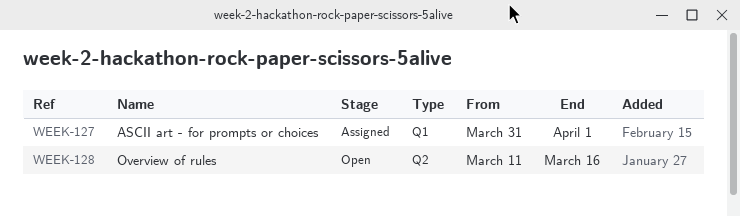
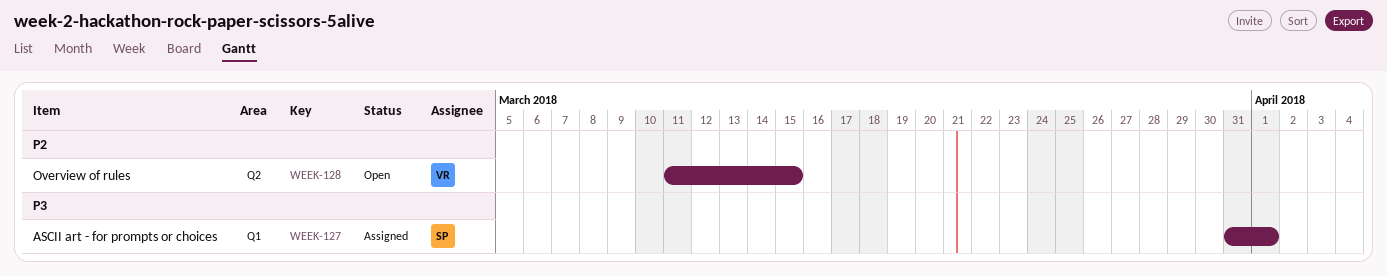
WEEK-128, due: Mar 16 -> Mar 15

